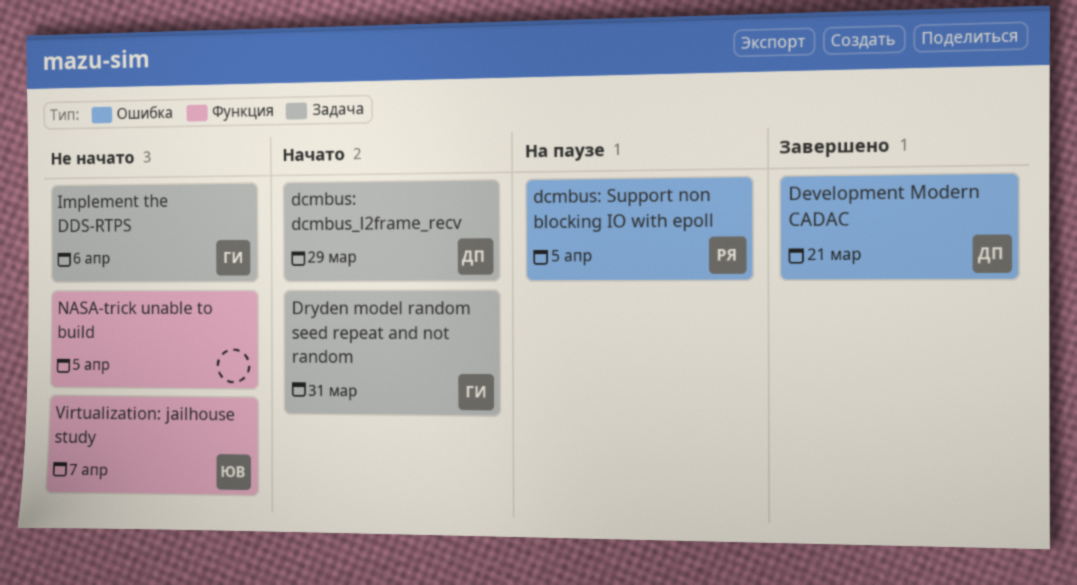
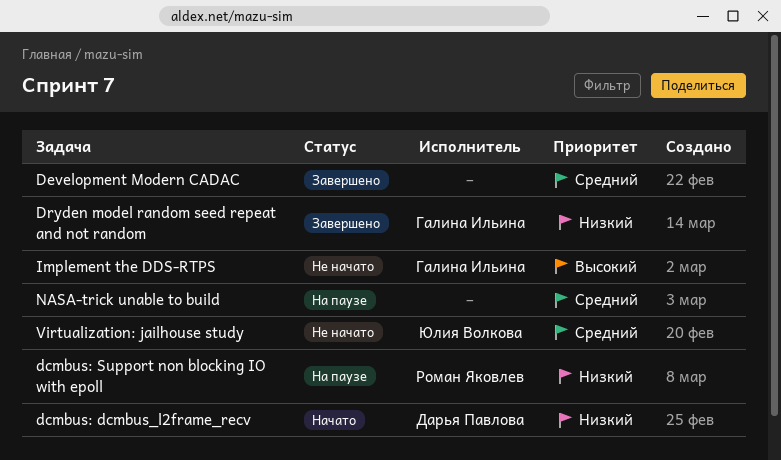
Development Modern CADAC, owner: Дарья Павлова -> none
Dryden model random seed repeat and not random, status: Начато -> Завершено
NASA-trick unable to build, status: Не начато -> На паузе

